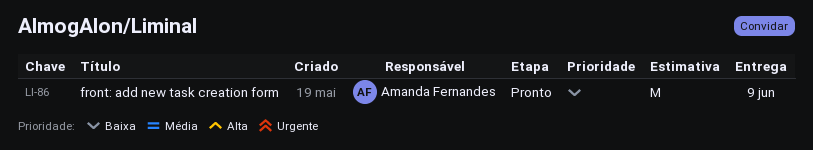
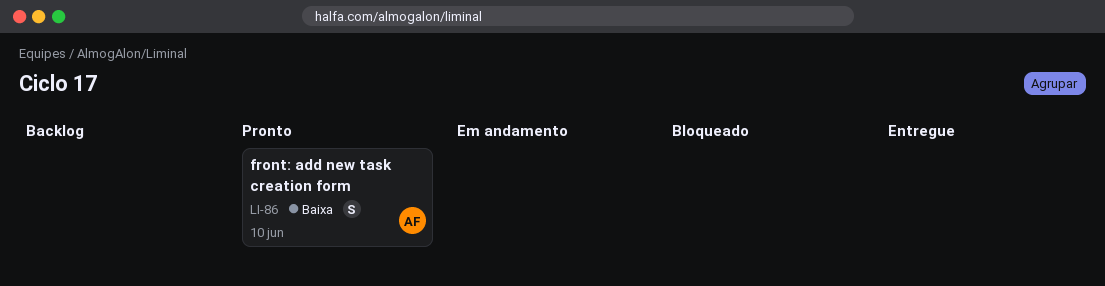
LI-86, estimate: M -> S
LI-86, due: Jun 9 -> Jun 10

